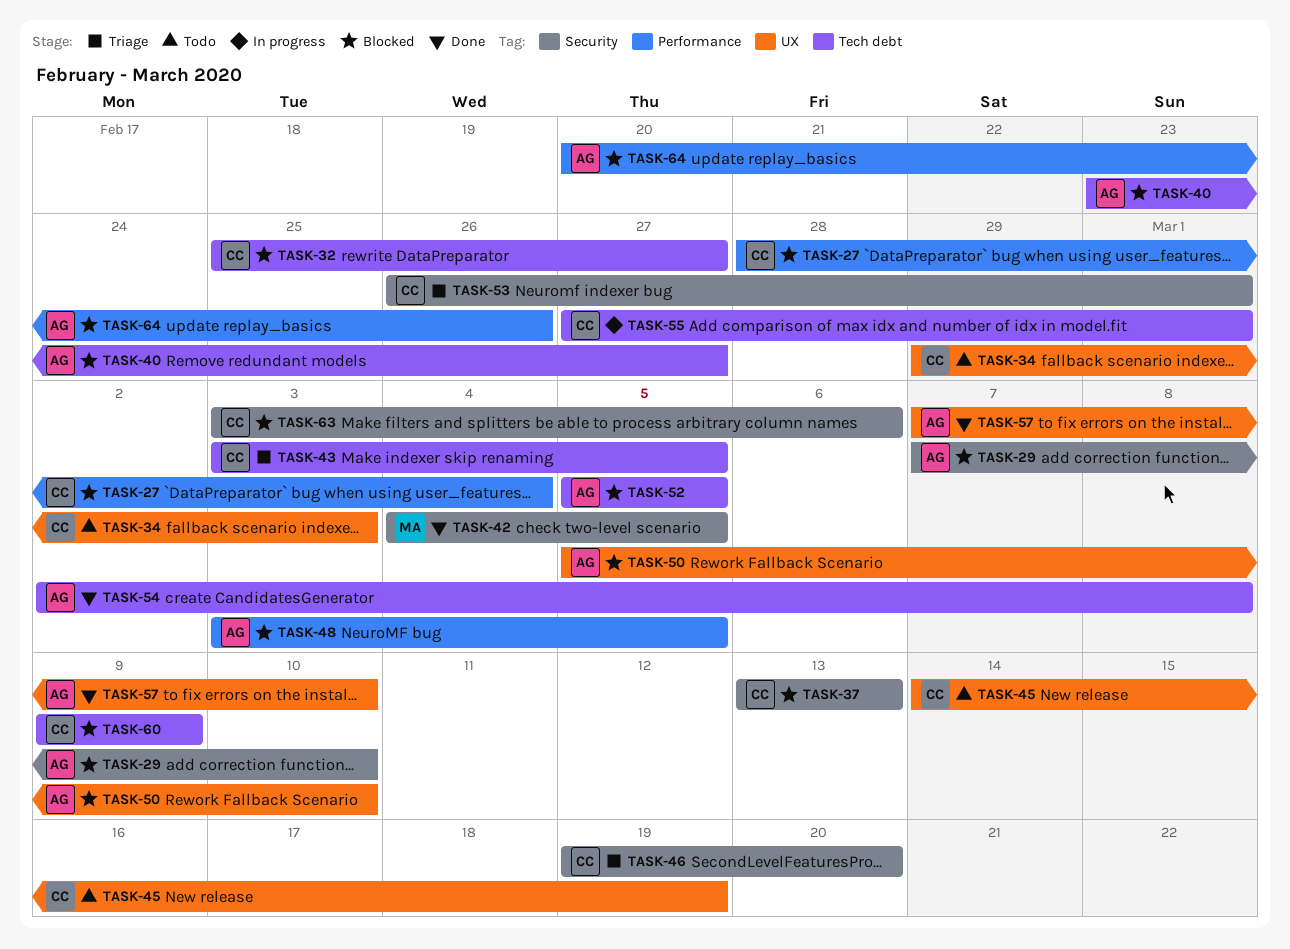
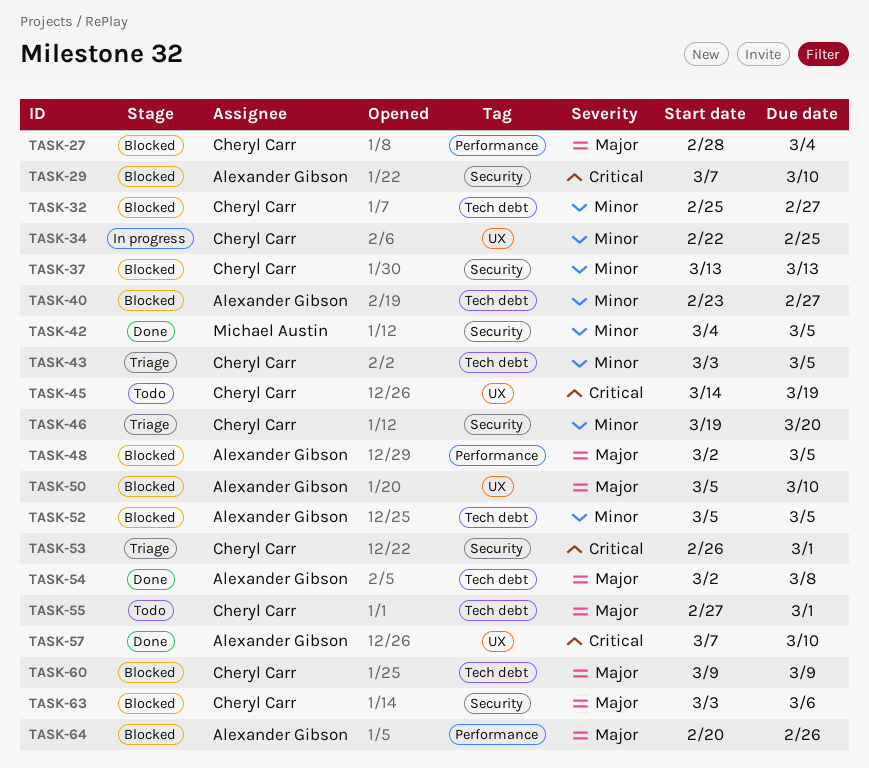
TASK-34, status: Todo -> In progress
TASK-34, start: Feb 29 -> Feb 22
TASK-34, due: Mar 3 -> Feb 25
TASK-48, start: Mar 3 -> Mar 2
TASK-55, status: In progress -> Todo

